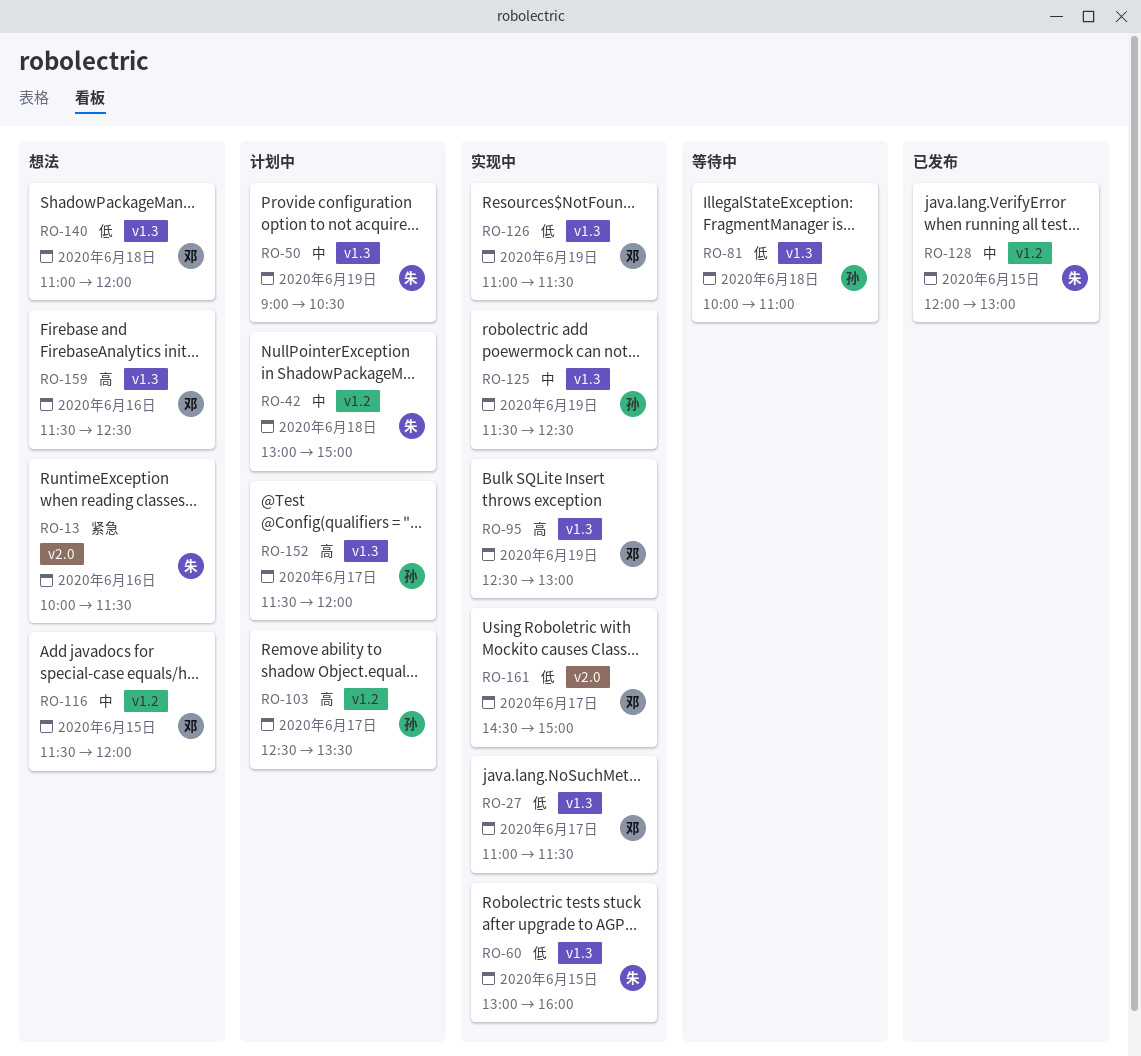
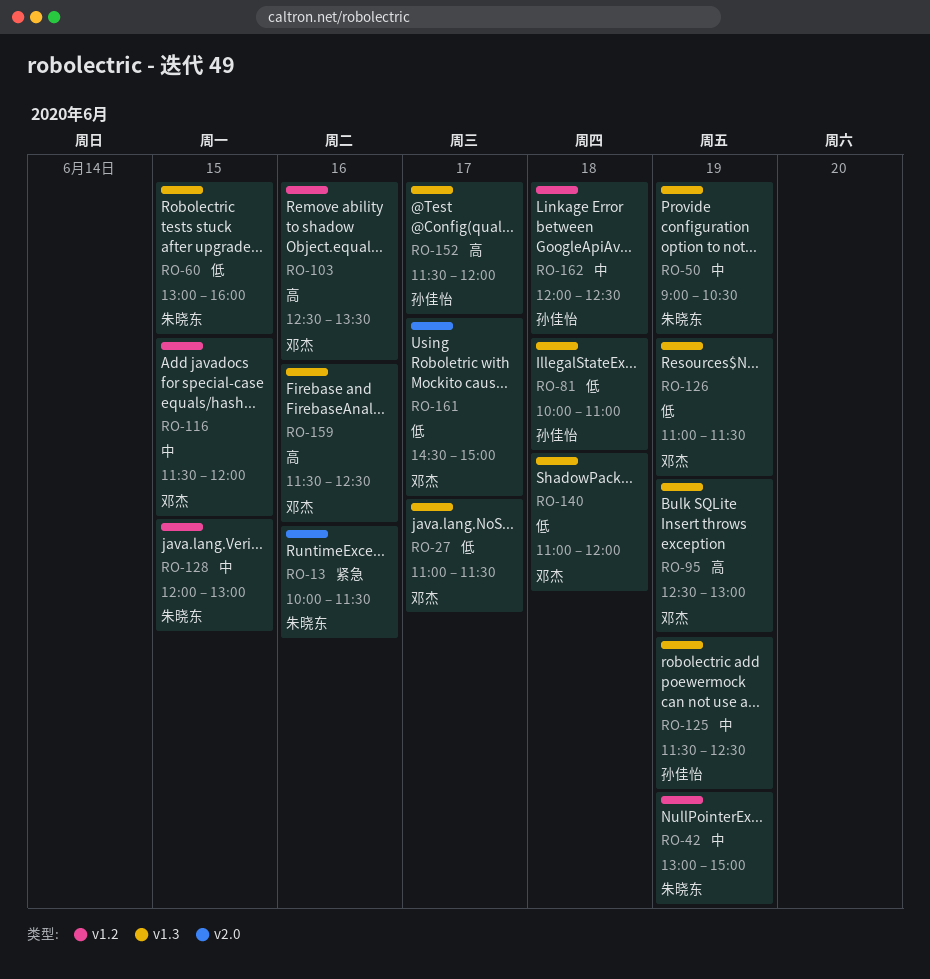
RO-42, day: Jun 18 -> Jun 19
RO-103, owner: 孙佳怡 -> 邓杰
RO-103, day: Jun 17 -> Jun 16
RO-162: none -> present

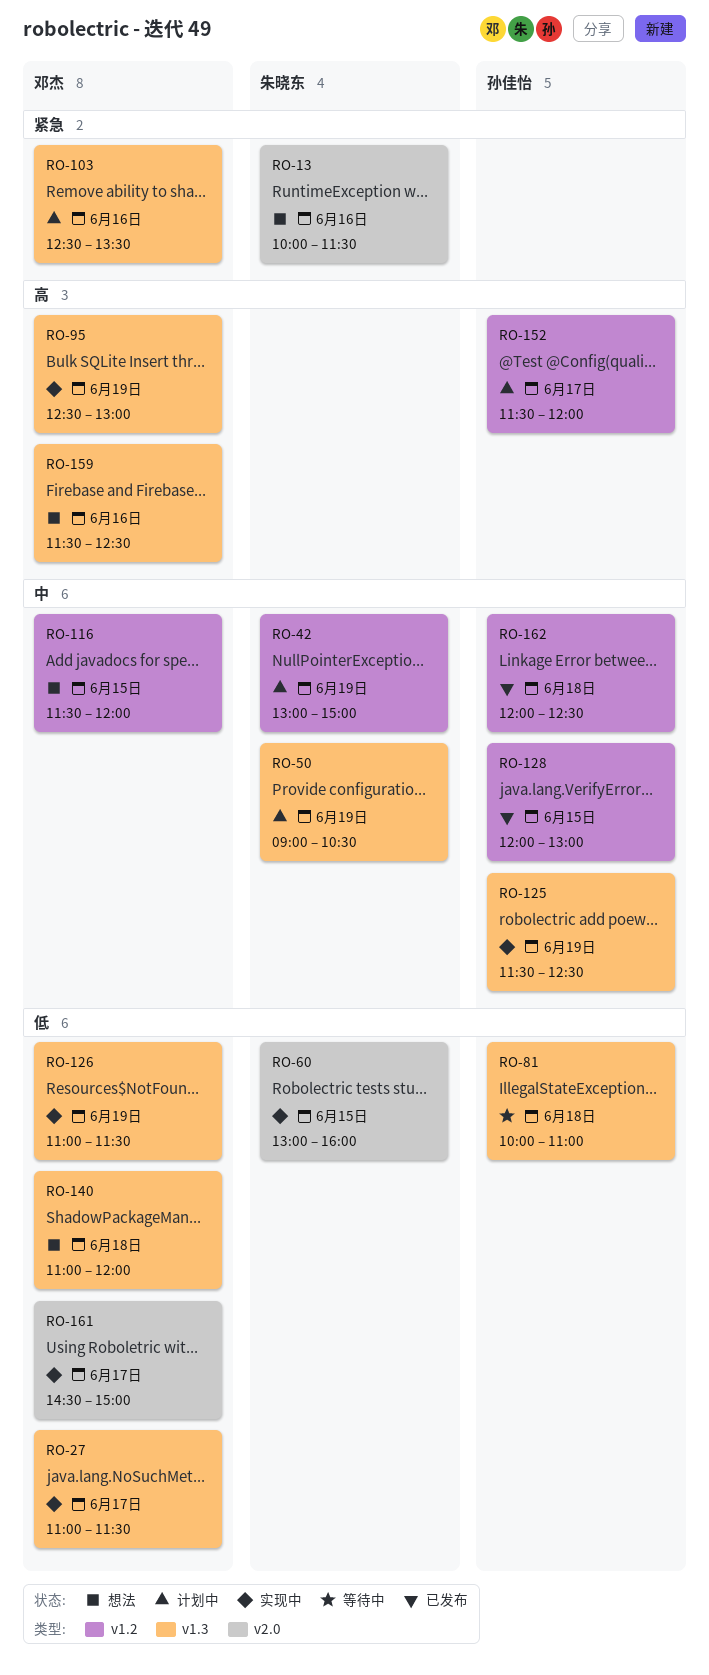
RO-60, label: v1.3 -> v2.0
RO-103, priority: 高 -> 紧急
RO-103, label: v1.2 -> v1.3
RO-128, owner: 朱晓东 -> 孙佳怡
RO-152, label: v1.3 -> v1.2

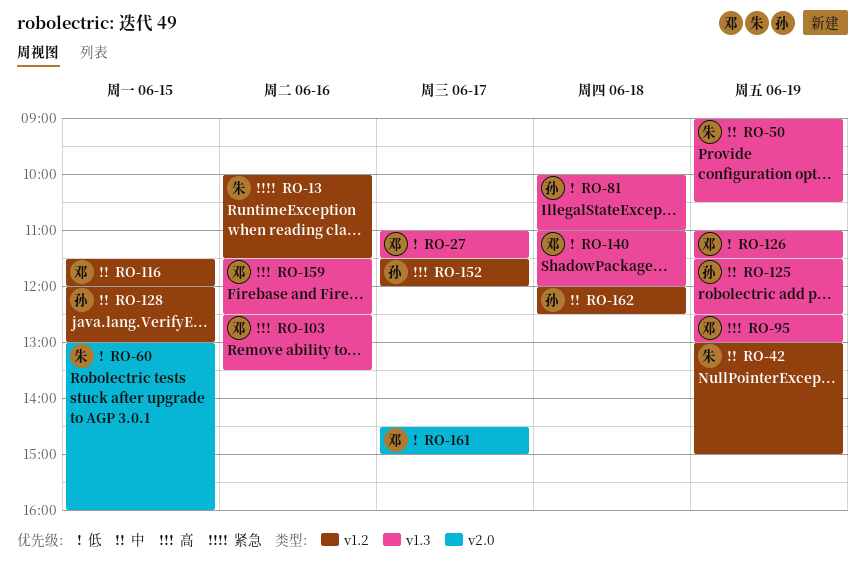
RO-13, label: v2.0 -> v1.2
RO-103, priority: 紧急 -> 高

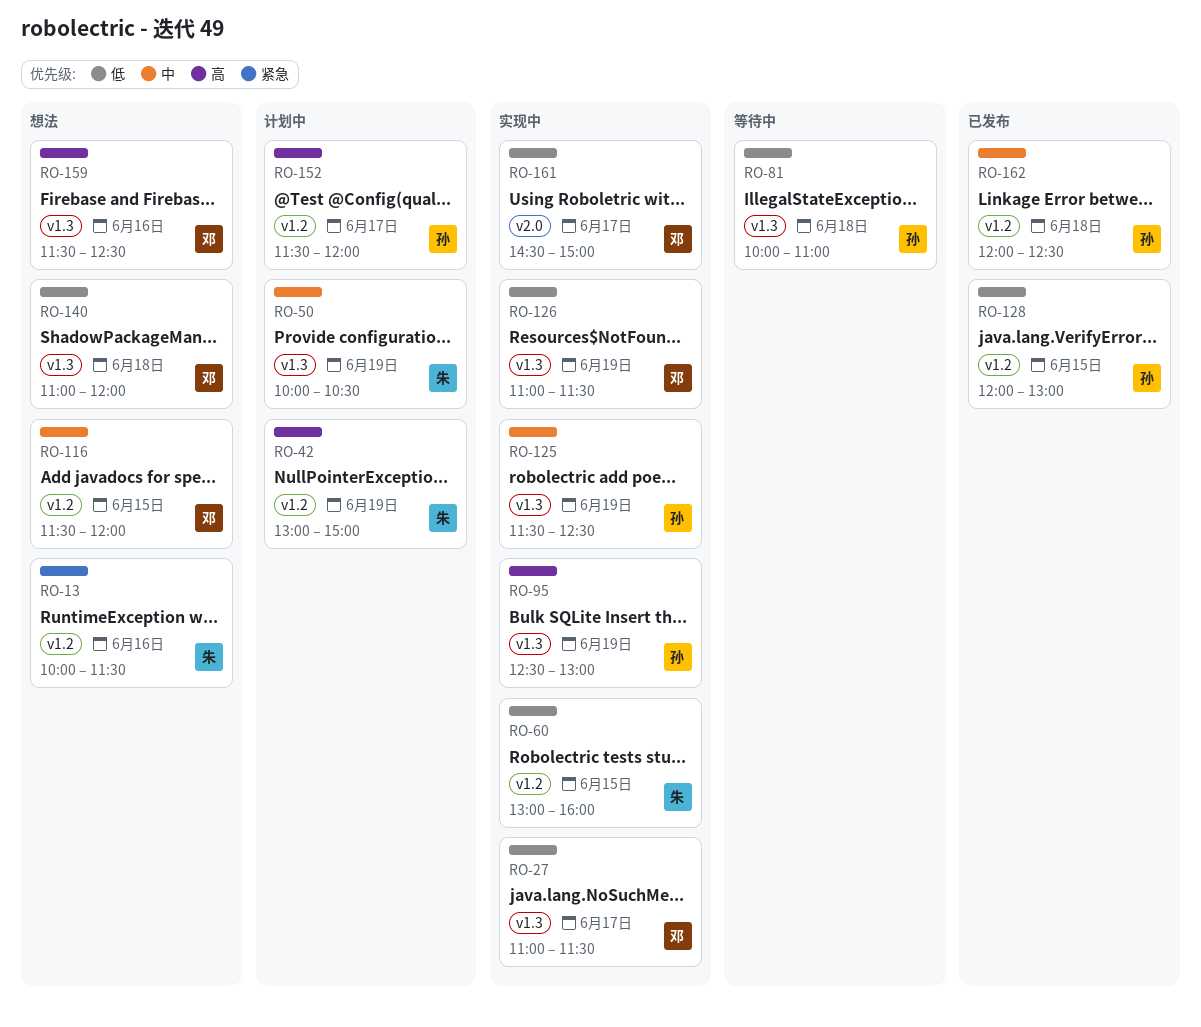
RO-42, priority: 中 -> 高
RO-50, begins: 09:00 -> 10:00
RO-60, label: v2.0 -> v1.2
RO-95, owner: 邓 -> 孙
RO-103: present -> none
RO-128, priority: 中 -> 低

